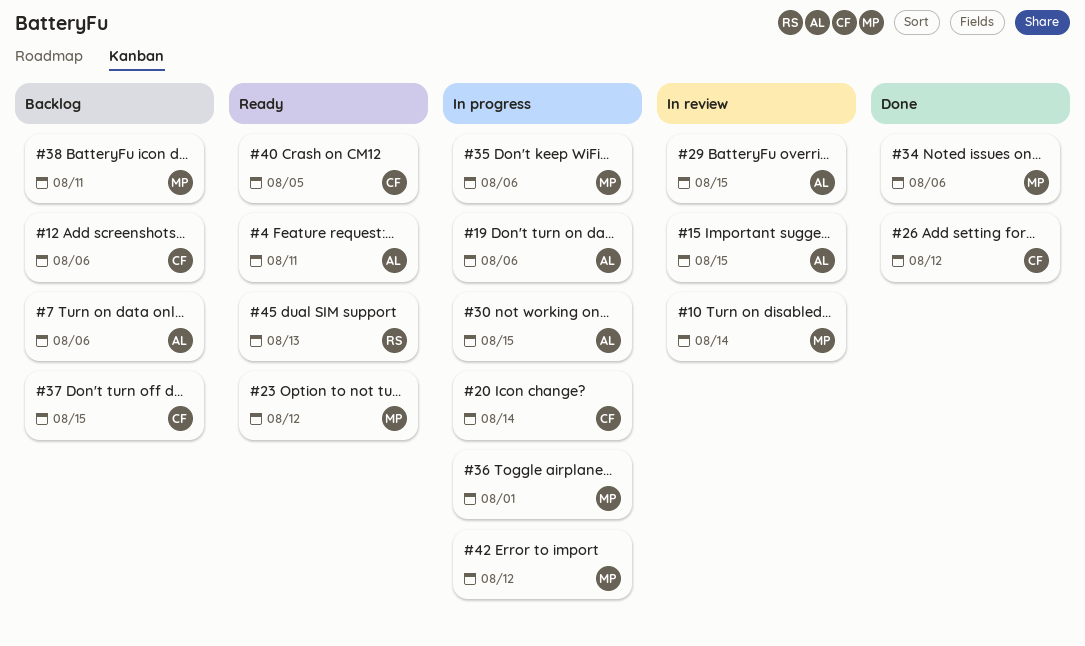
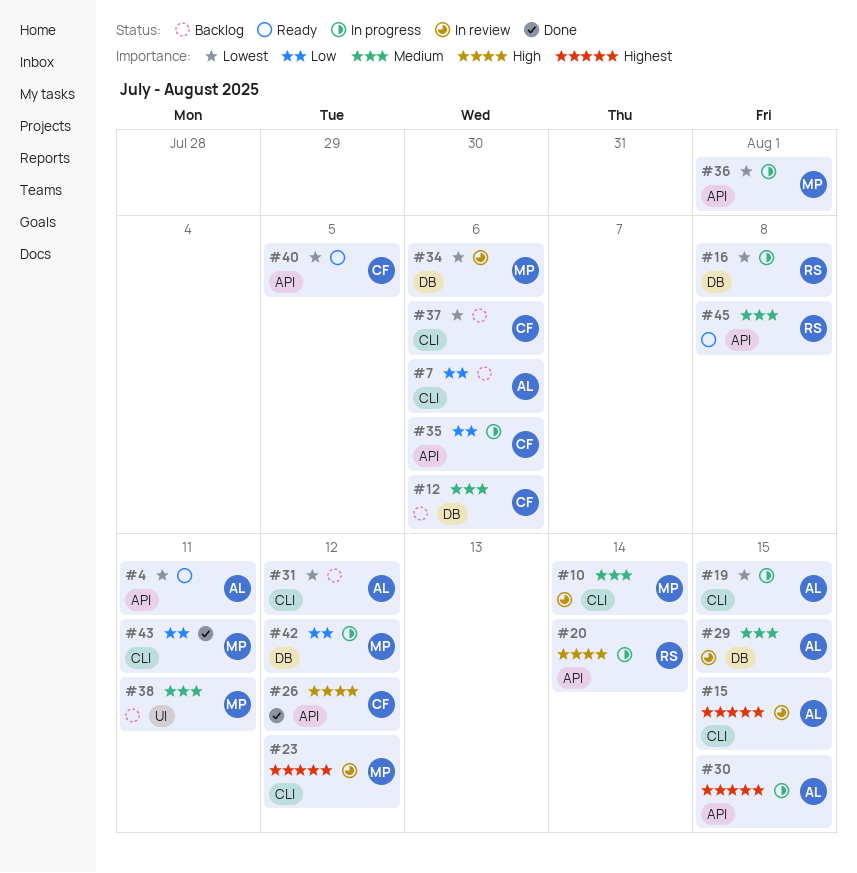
#16: none -> present
#19, due: Aug 6 -> Aug 15
#20, owner: CF -> RS
#23, status: Ready -> In review
#31: none -> present
#34, status: Done -> In review
#35, owner: MP -> CF
#37, due: Aug 15 -> Aug 6
#43: none -> present
#45, due: Aug 13 -> Aug 8

